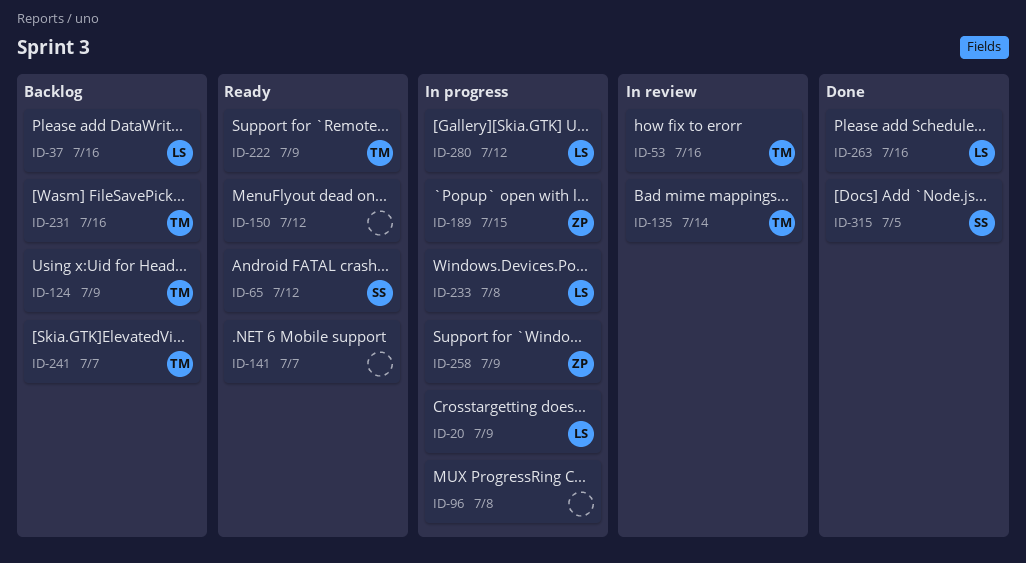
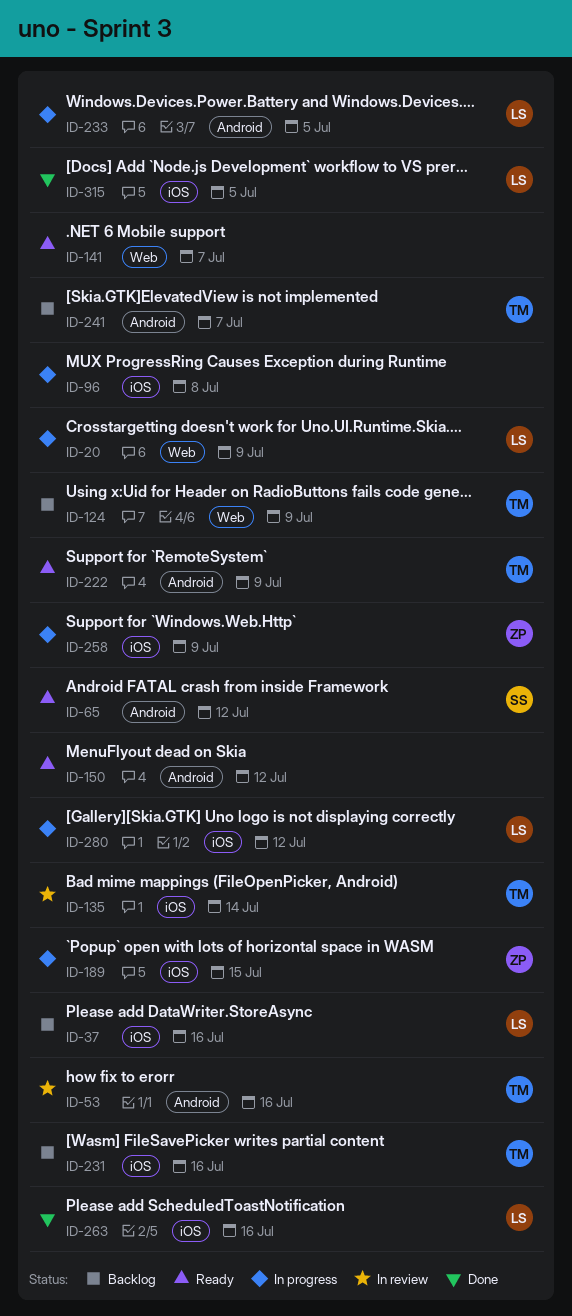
ID-233, due: Jul 8 -> Jul 5
ID-315, owner: SS -> LS

